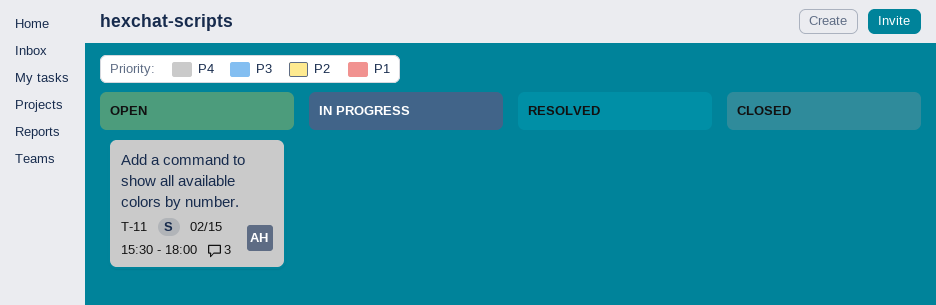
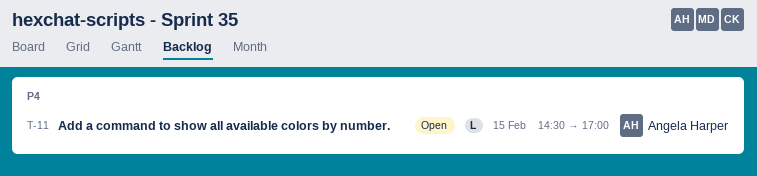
T-11, estimate: S -> L
T-11, begins: 15:30 -> 14:30
T-11, ends: 18:00 -> 17:00

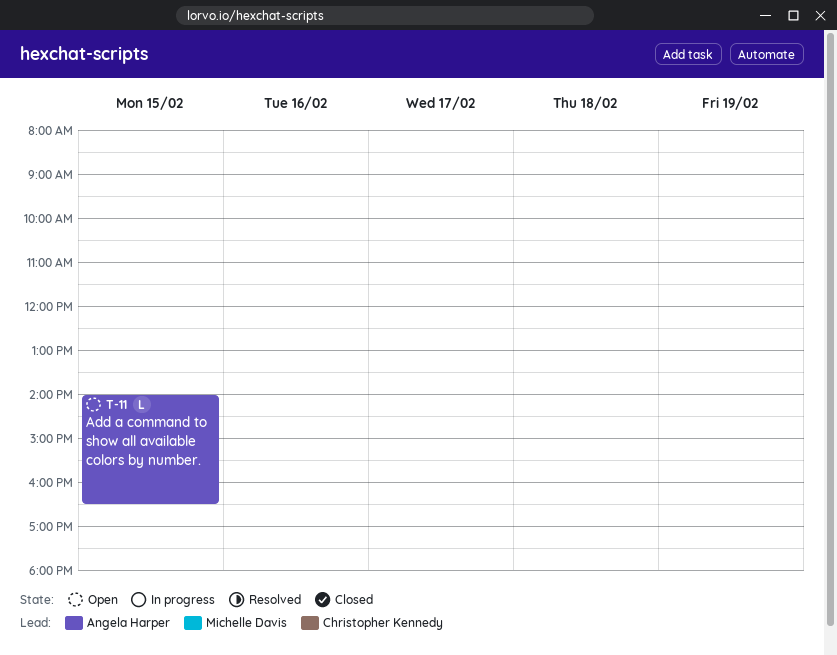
T-11, begins: 14:30 -> 14:00
T-11, ends: 17:00 -> 16:30

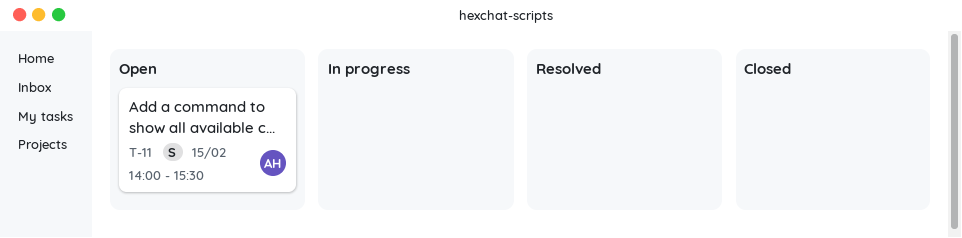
T-11, estimate: L -> S
T-11, ends: 16:30 -> 15:30

